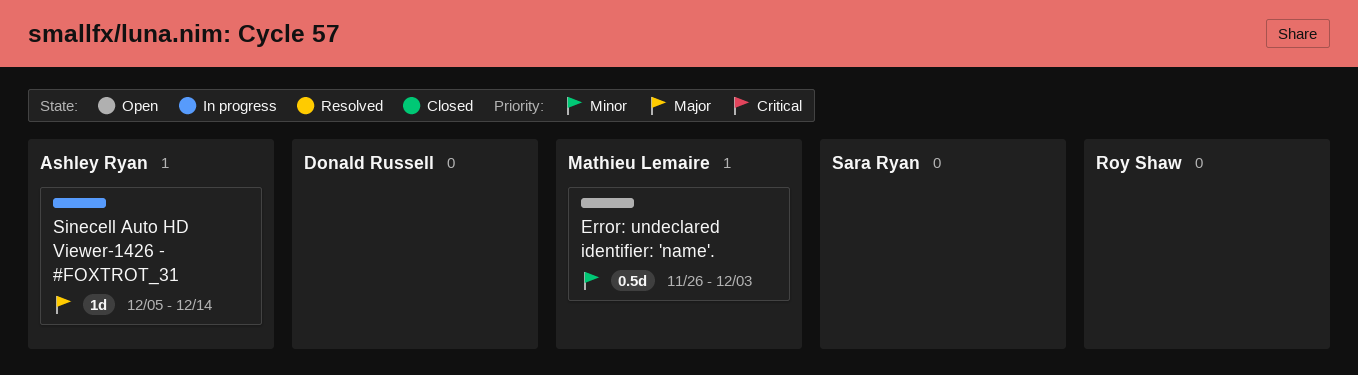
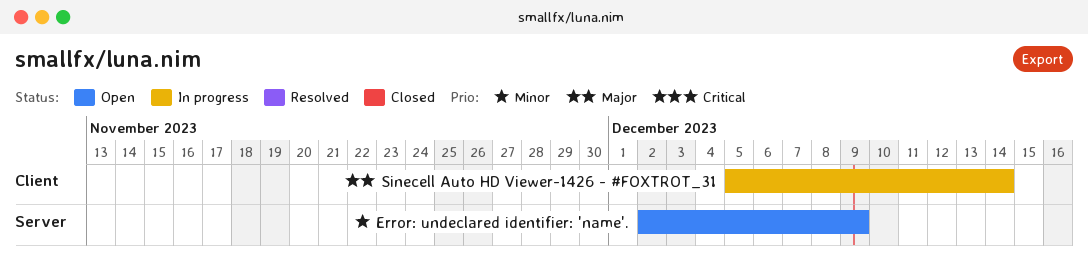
Error: undeclared identifier: 'name'., start: Nov 26 -> Dec 2
Error: undeclared identifier: 'name'., due: Dec 3 -> Dec 9

